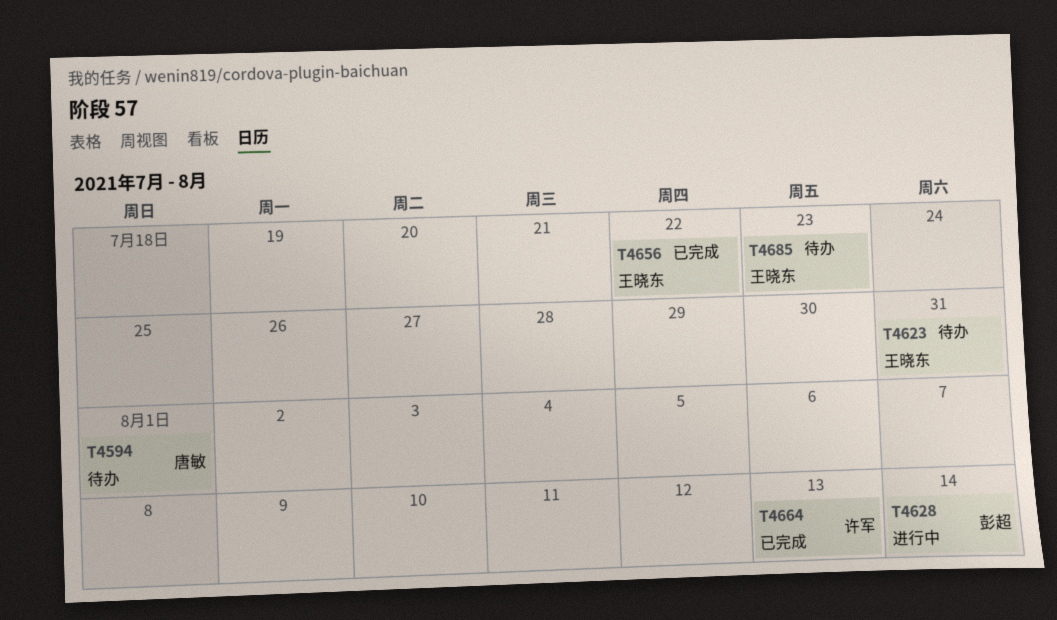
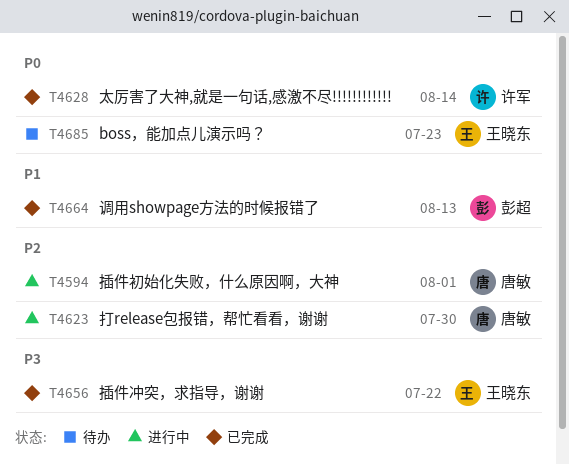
T4594, status: 待办 -> 进行中
T4623, status: 待办 -> 进行中
T4623, owner: 王晓东 -> 唐敏
T4623, due: Jul 31 -> Jul 30
T4628, status: 进行中 -> 已完成
T4628, owner: 彭超 -> 许军
T4664, owner: 许军 -> 彭超

